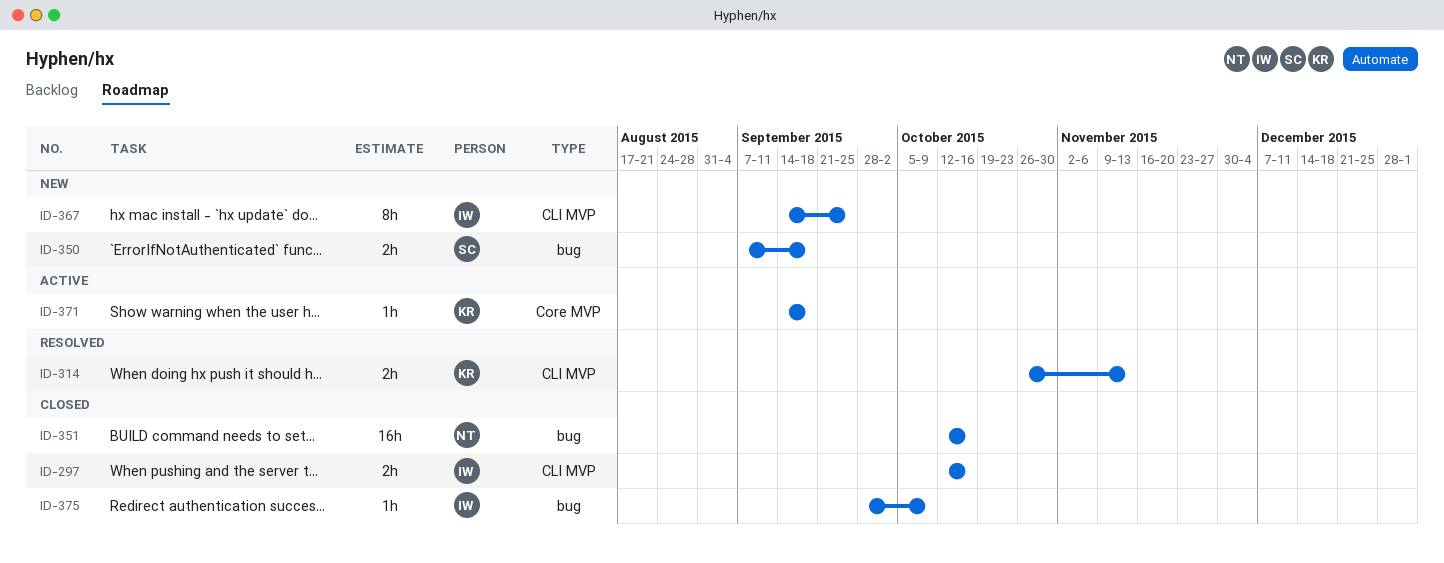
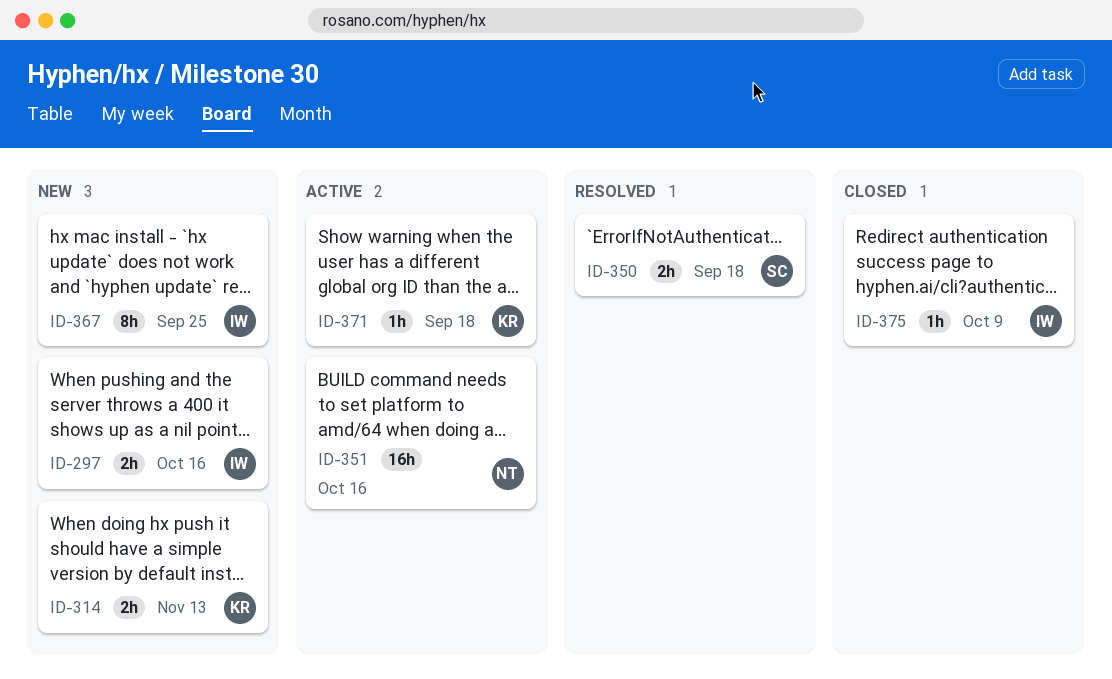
ID-297, status: Closed -> New
ID-314, status: Resolved -> New
ID-350, status: New -> Resolved
ID-351, status: Closed -> Active

